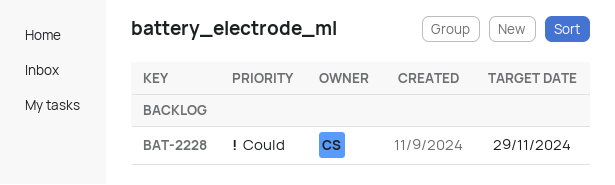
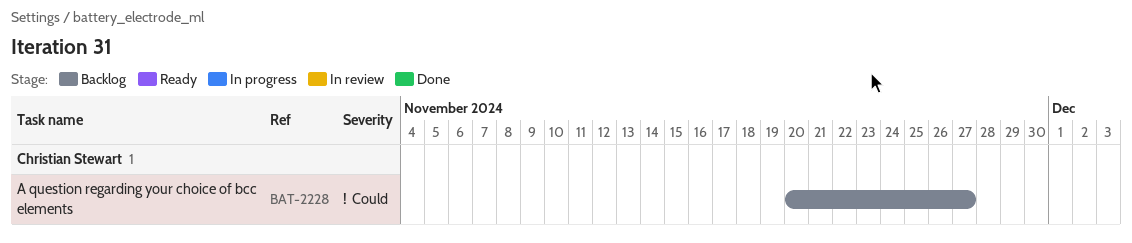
BAT-2228, due: Nov 29 -> Nov 27

